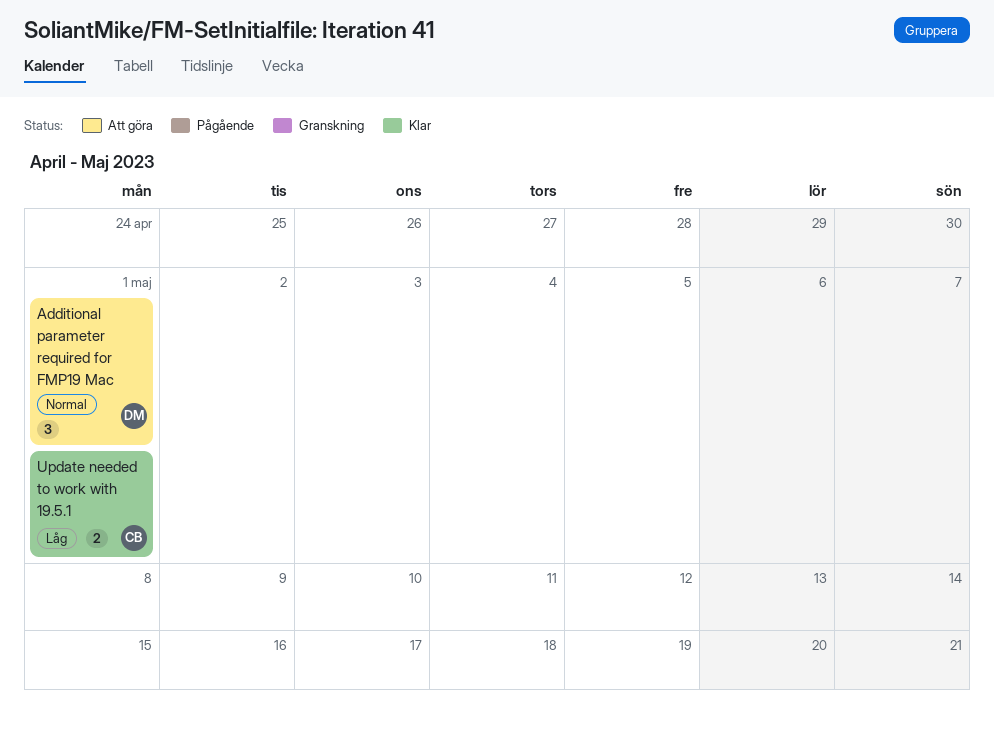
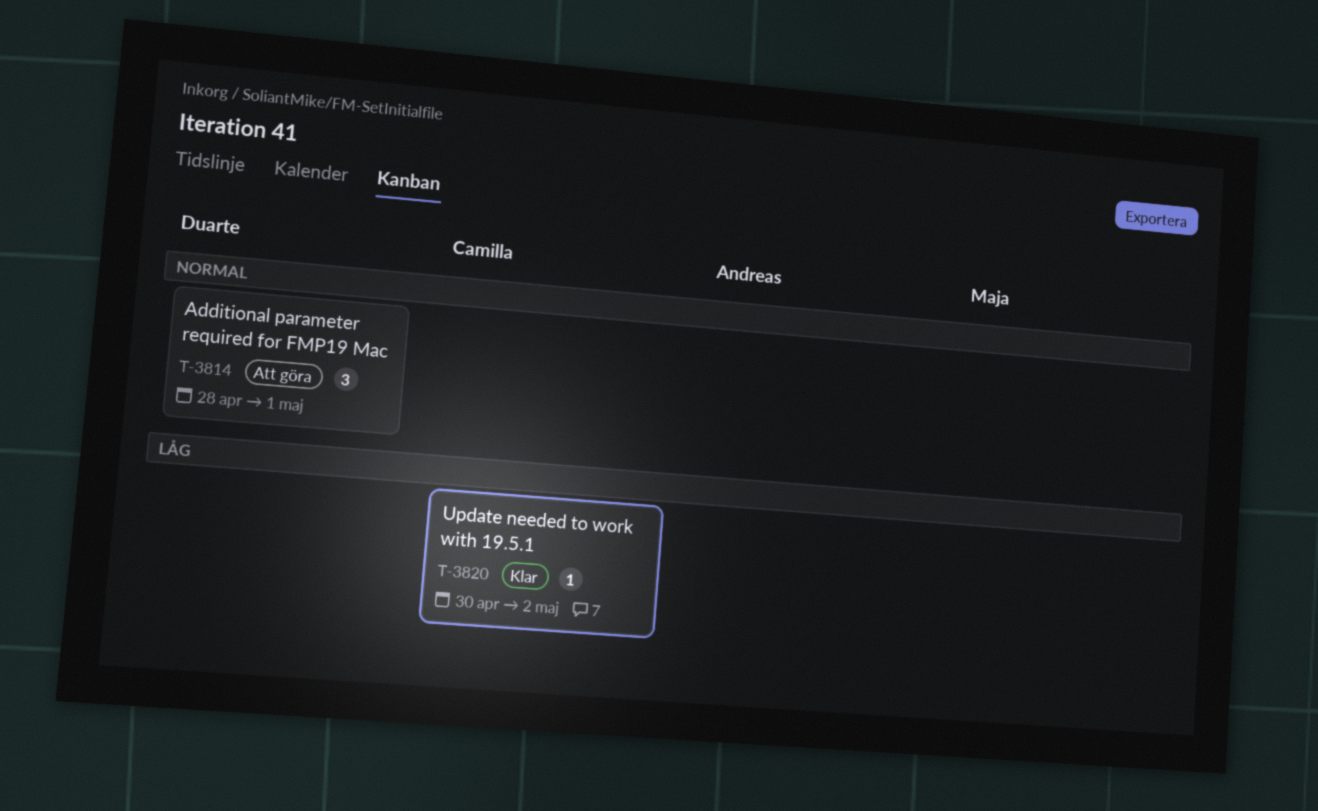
Update needed to work with 19.5.1, estimate: 2 -> 1
Update needed to work with 19.5.1, due: May 1 -> May 2

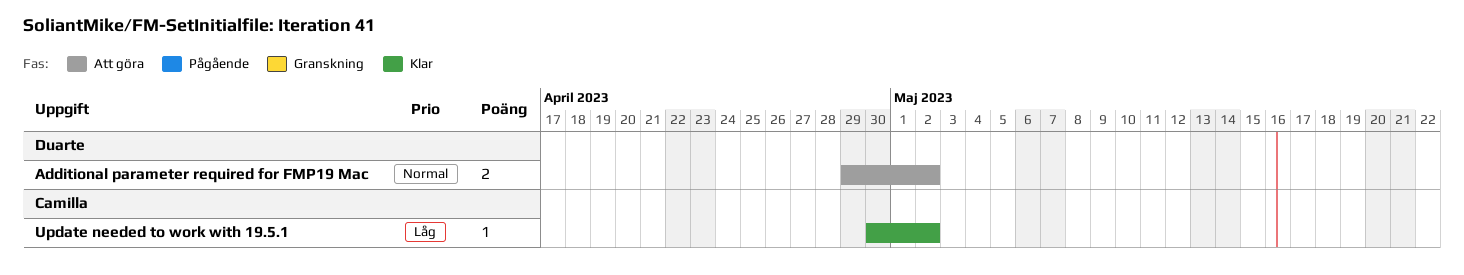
Additional parameter required for FMP19 Mac, estimate: 3 -> 2
Additional parameter required for FMP19 Mac, start: Apr 28 -> Apr 29
Additional parameter required for FMP19 Mac, due: May 1 -> May 2

